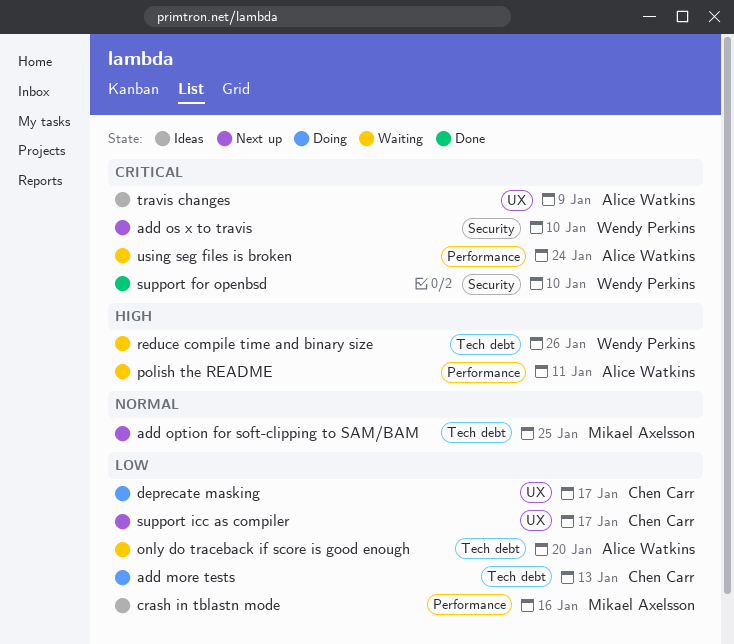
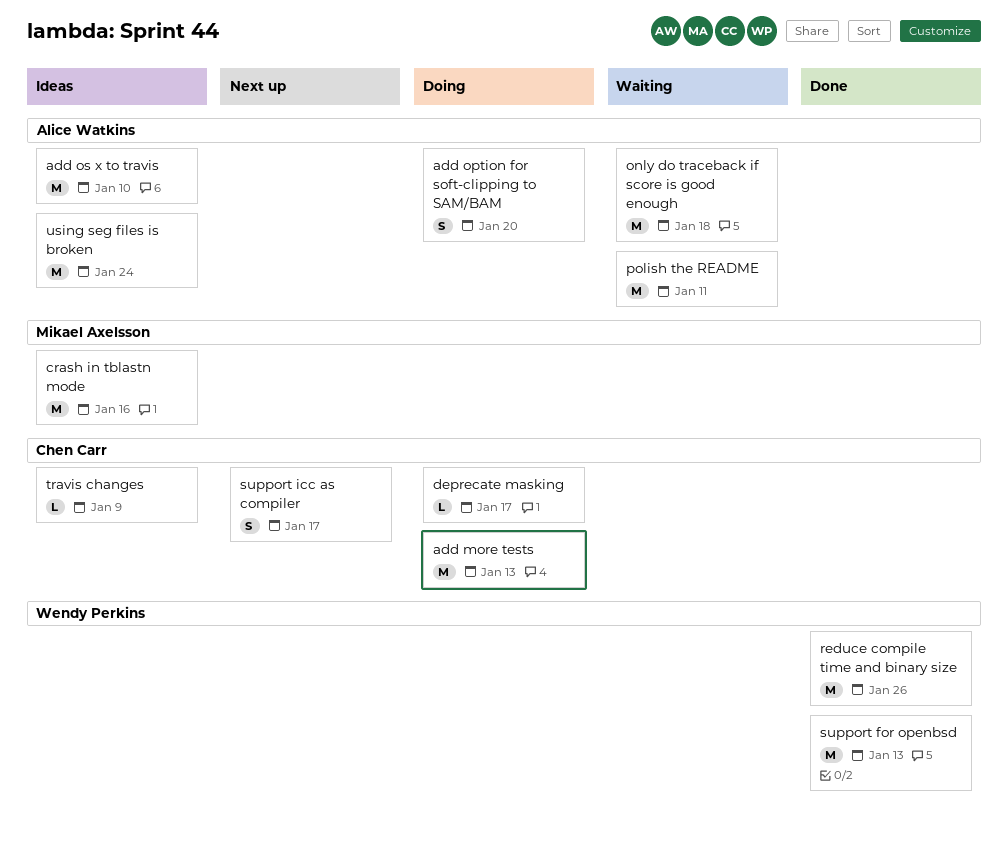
add option for soft-clipping to SAM/BAM, status: Next up -> Doing
add option for soft-clipping to SAM/BAM, owner: Mikael Axelsson -> Alice Watkins
add option for soft-clipping to SAM/BAM, due: Jan 25 -> Jan 20
add os x to travis, status: Next up -> Ideas
add os x to travis, owner: Wendy Perkins -> Alice Watkins
only do traceback if score is good enough, due: Jan 20 -> Jan 18
reduce compile time and binary size, status: Waiting -> Done
support for openbsd, due: Jan 10 -> Jan 13
travis changes, owner: Alice Watkins -> Chen Carr
using seg files is broken, status: Waiting -> Ideas

